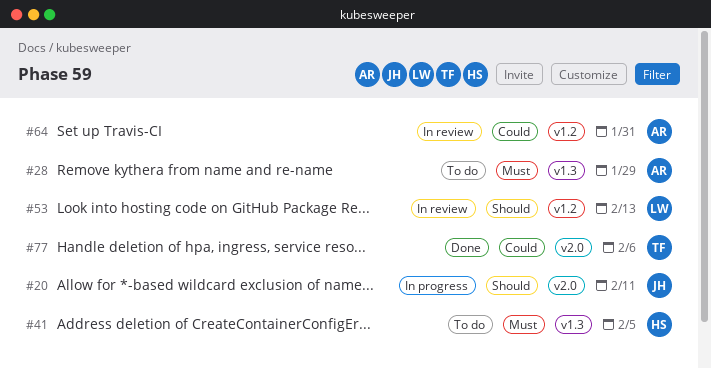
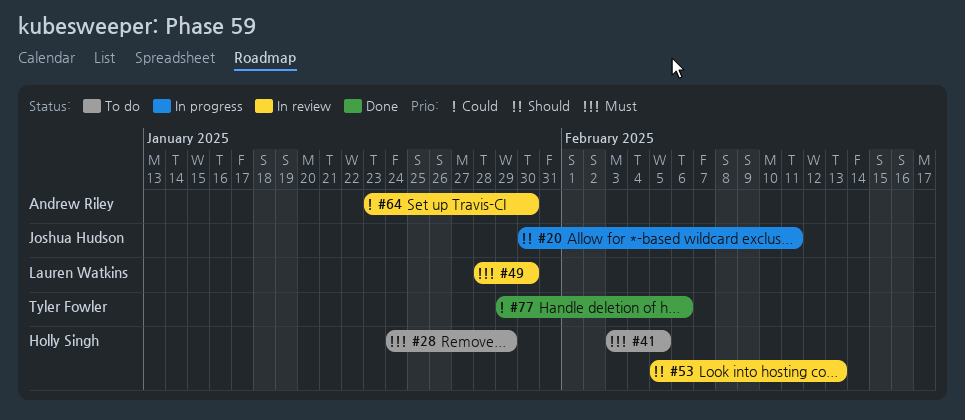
#28, owner: Andrew Riley -> Holly Singh
#49: none -> present
#53, owner: Lauren Watkins -> Holly Singh
#64, due: Jan 31 -> Jan 30

